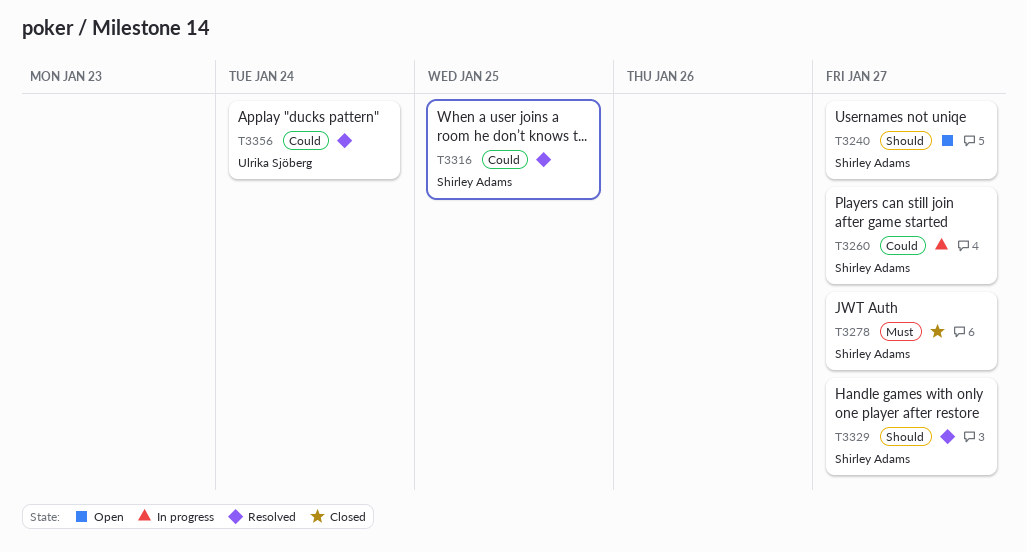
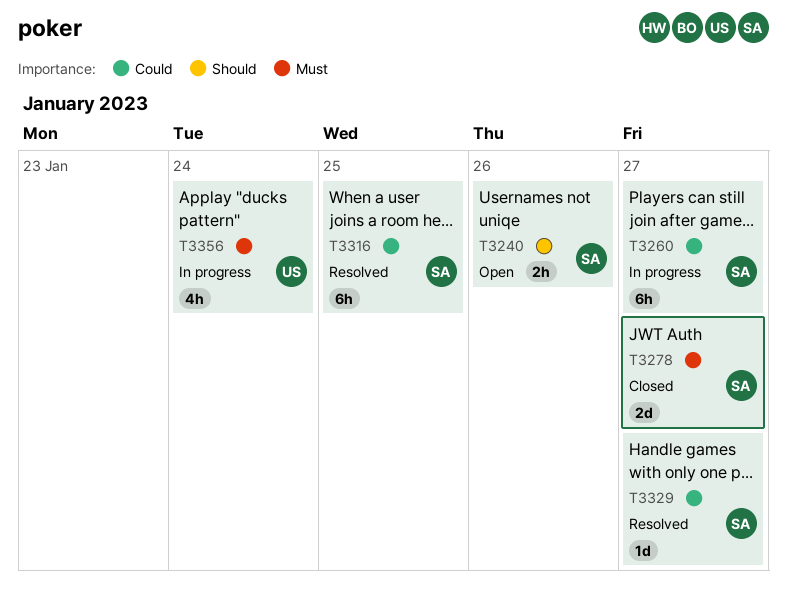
T3240, due: Jan 27 -> Jan 26
T3329, priority: Should -> Could
T3356, status: Resolved -> In progress
T3356, priority: Could -> Must

